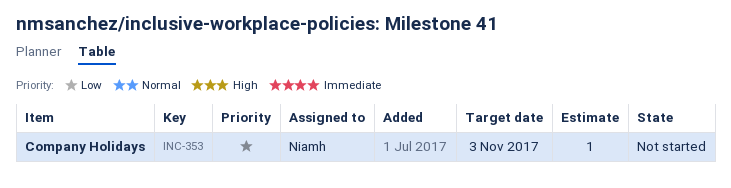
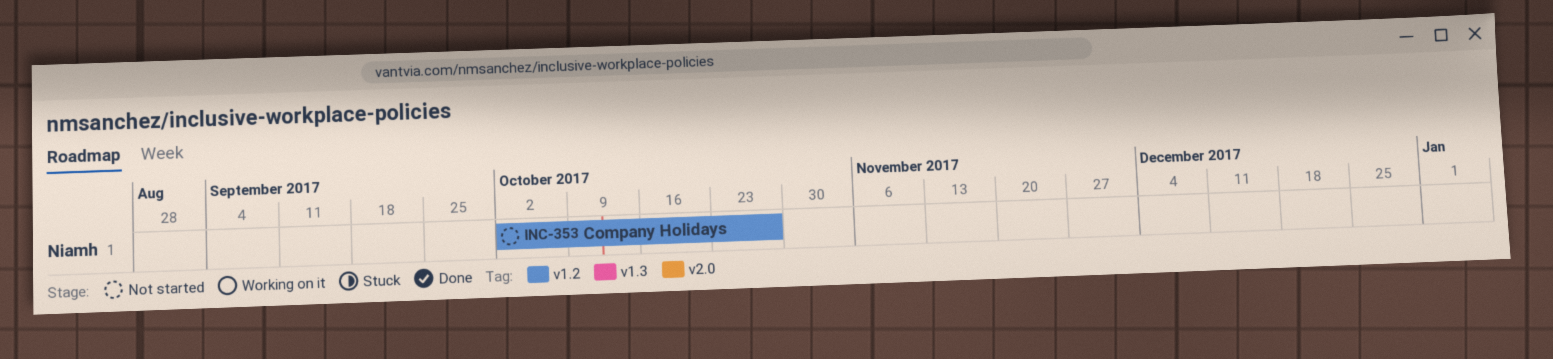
INC-353, due: Nov 3 -> Oct 27

